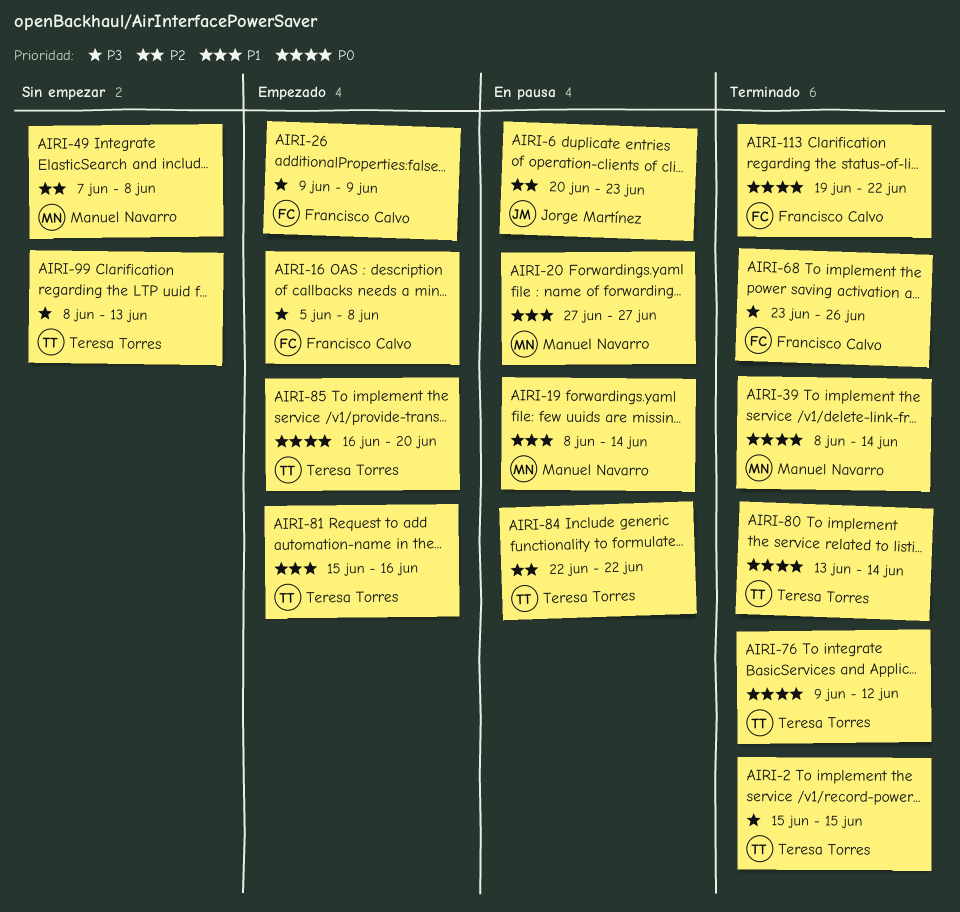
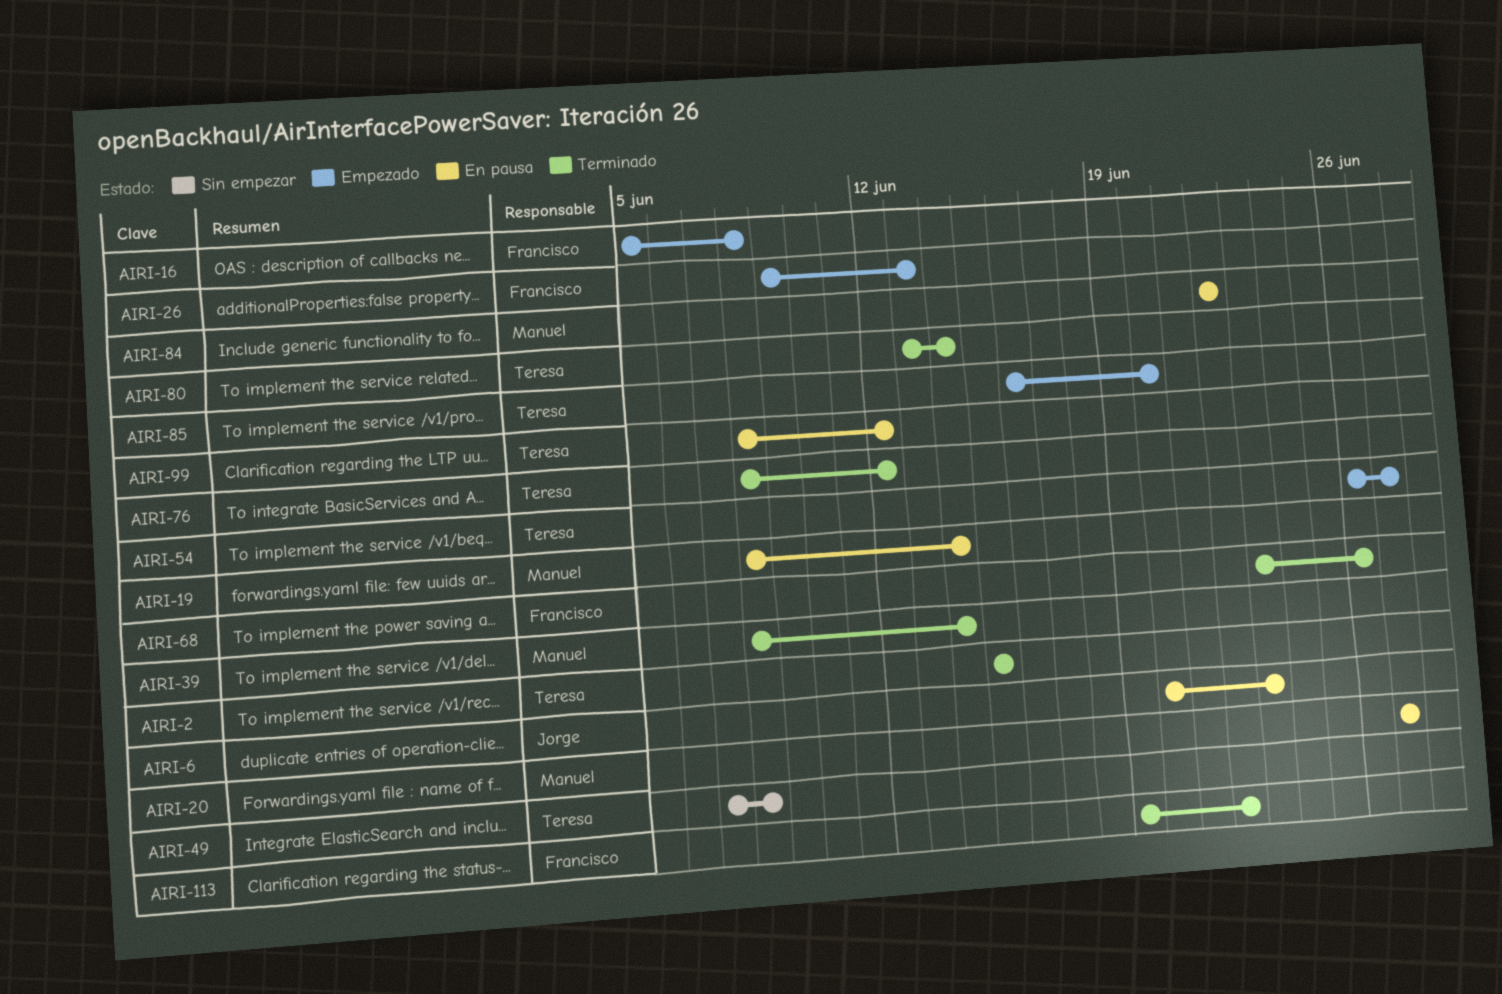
AIRI-26, due: Jun 9 -> Jun 13
AIRI-49, owner: Manuel Navarro -> Teresa Torres
AIRI-54: none -> present
AIRI-76, start: Jun 9 -> Jun 8
AIRI-81: present -> none
AIRI-84, owner: Teresa Torres -> Manuel Navarro
AIRI-99, status: Sin empezar -> En pausa
AIRI-99, due: Jun 13 -> Jun 12

